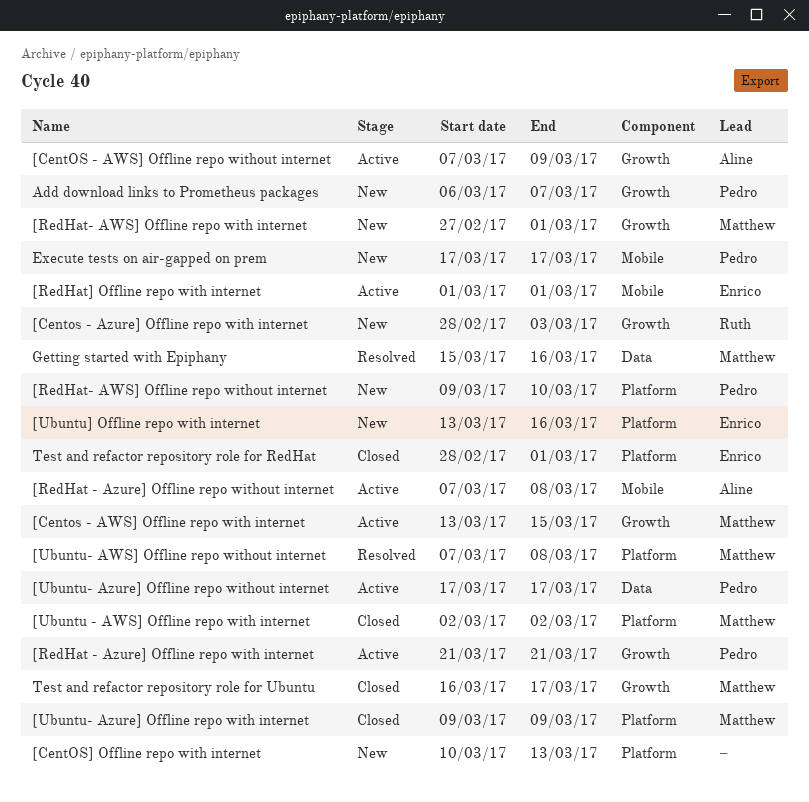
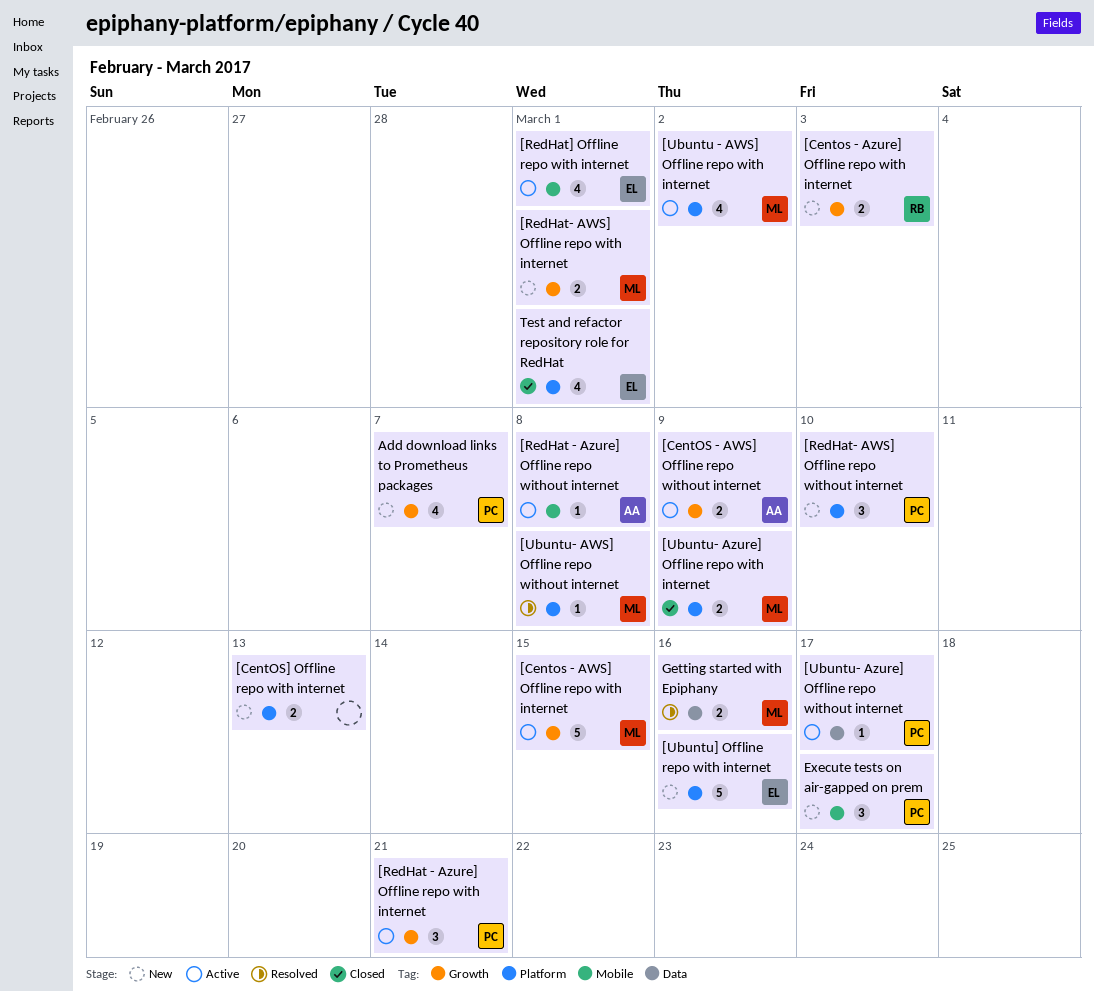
[Ubuntu - AWS] Offline repo with internet, status: Closed -> Active
Test and refactor repository role for Ubuntu: present -> none

